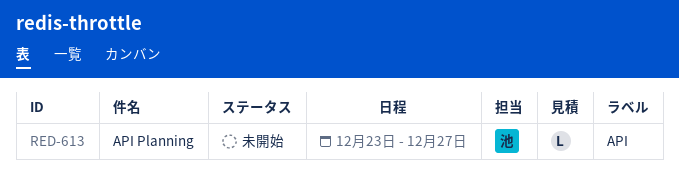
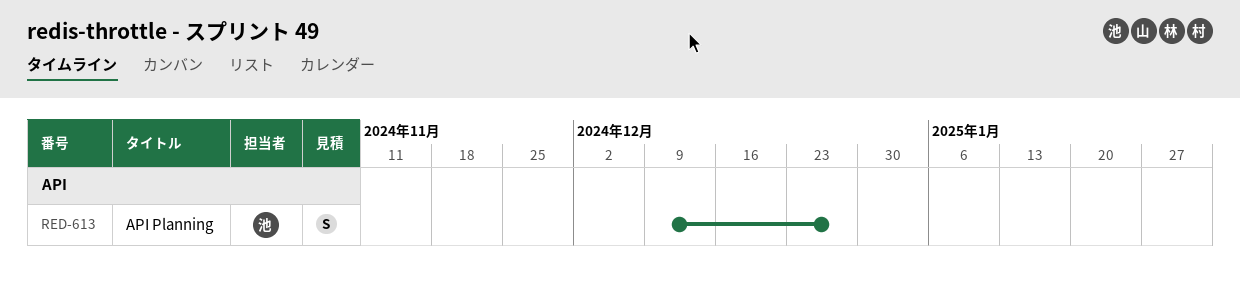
RED-613, estimate: L -> S
RED-613, start: Dec 23 -> Dec 9

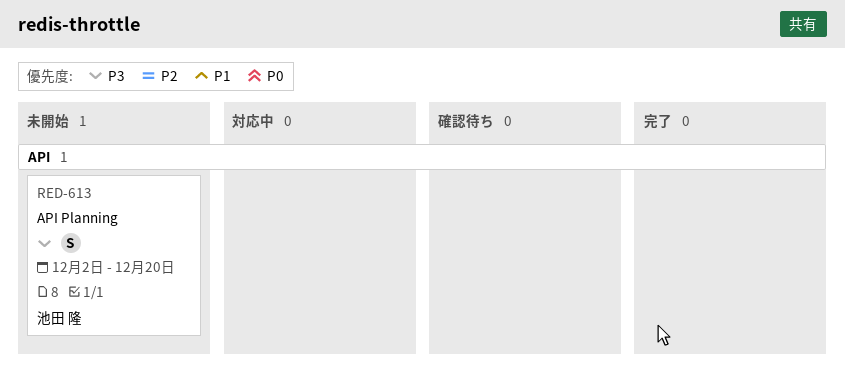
RED-613, start: Dec 9 -> Dec 2
RED-613, due: Dec 27 -> Dec 20

